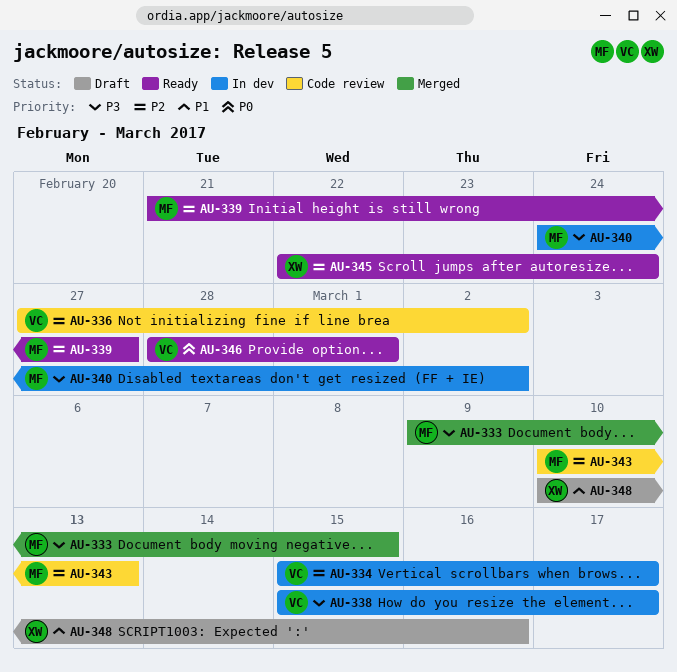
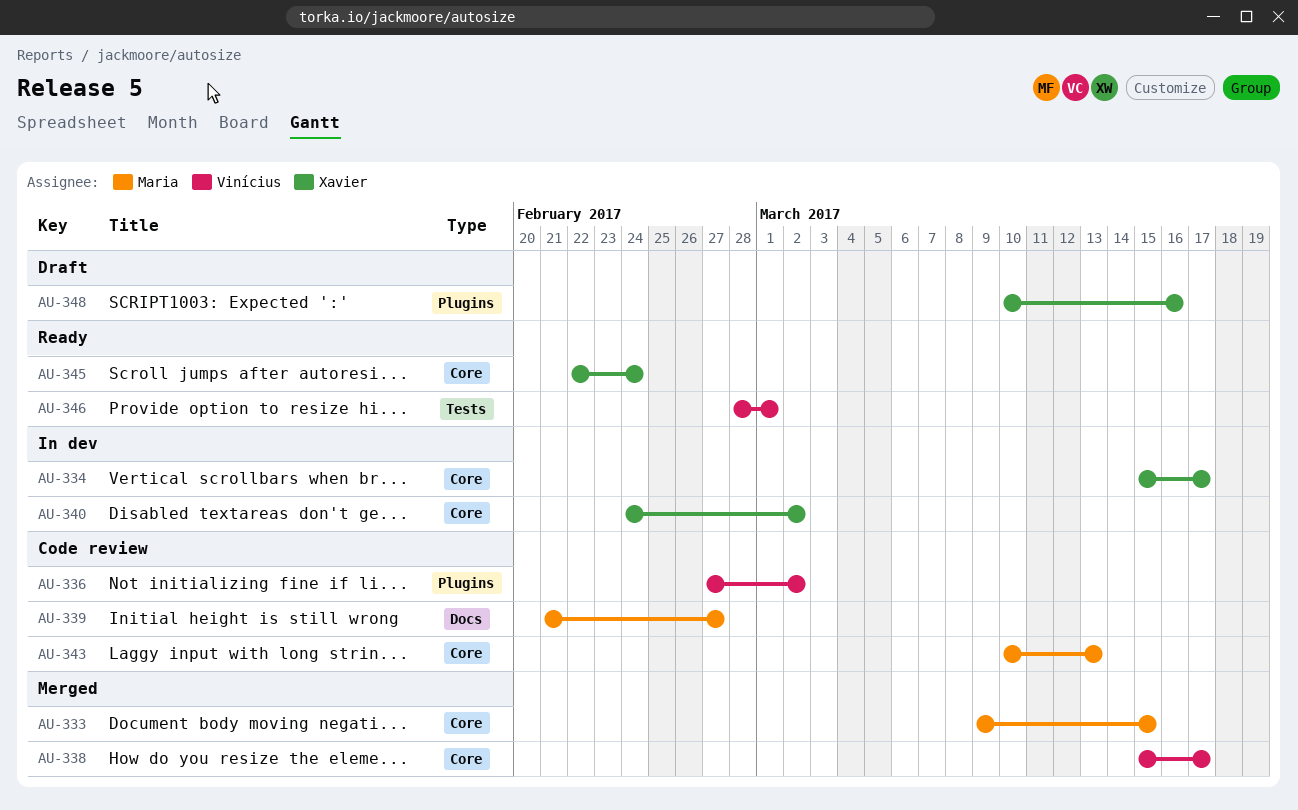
AU-334, owner: Vinícius -> Xavier
AU-338, status: In dev -> Merged
AU-339, status: Ready -> Code review
AU-340, owner: Maria -> Xavier

